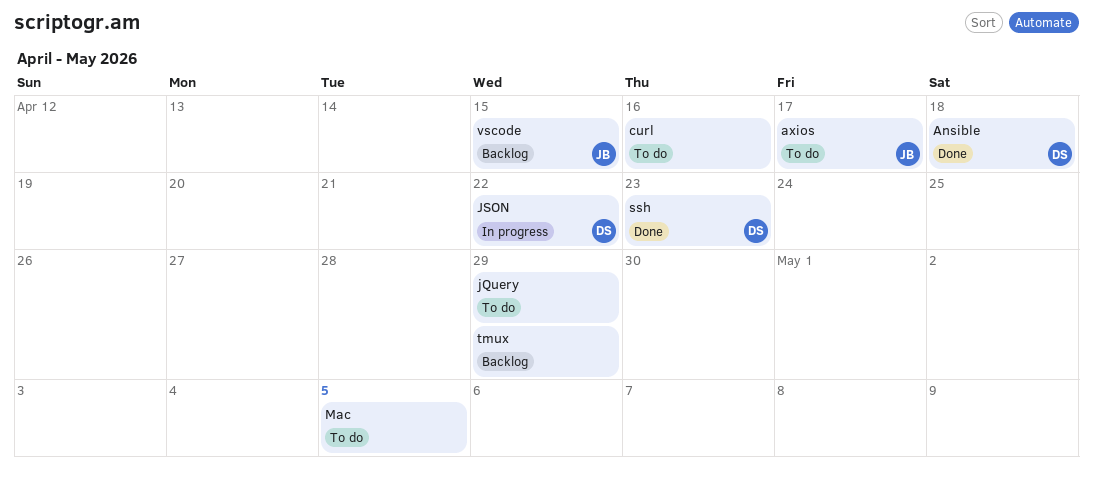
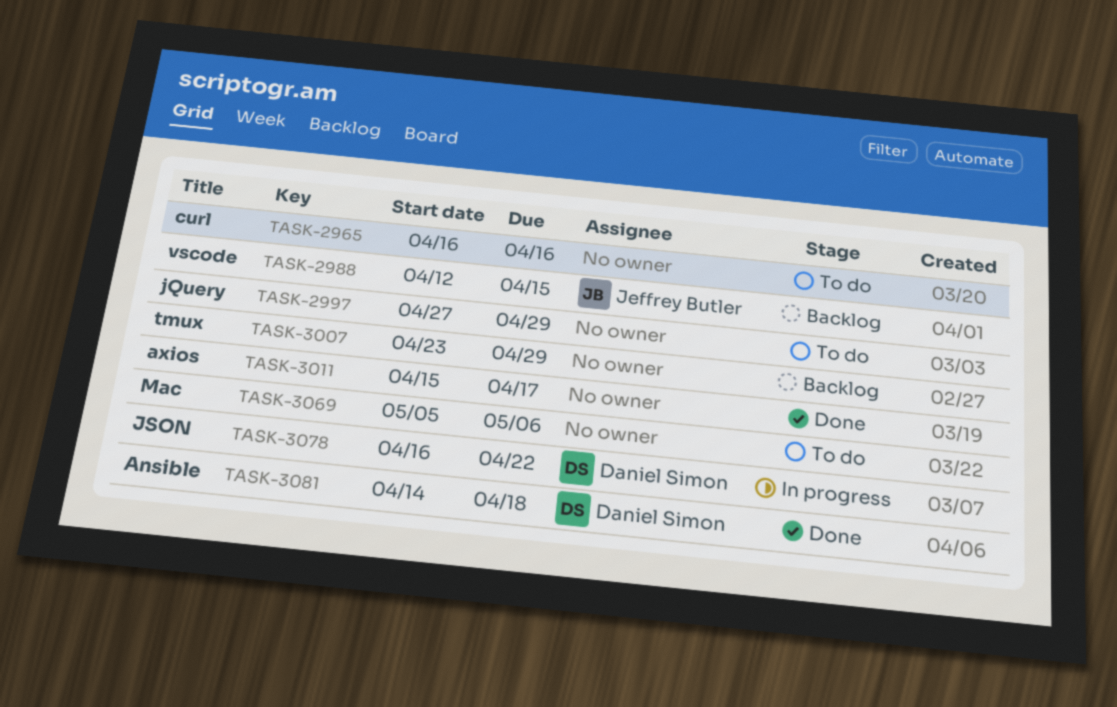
axios, status: To do -> Done
axios, owner: Jeffrey Butler -> none
Mac, due: May 5 -> May 6
ssh: present -> none

